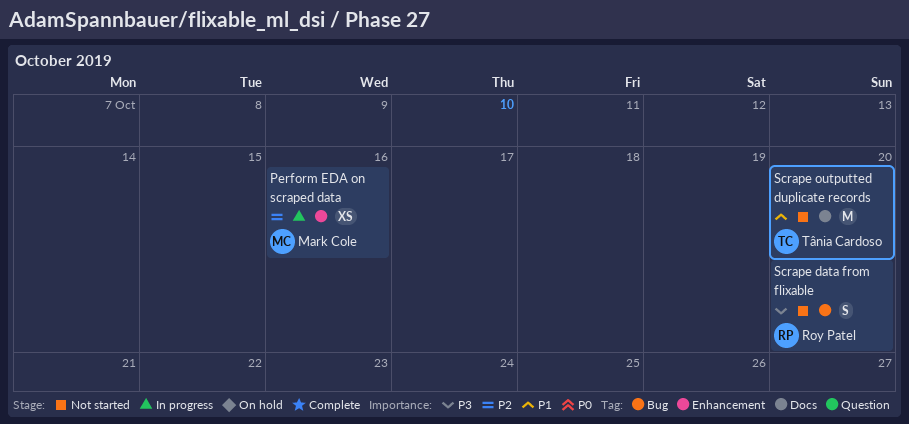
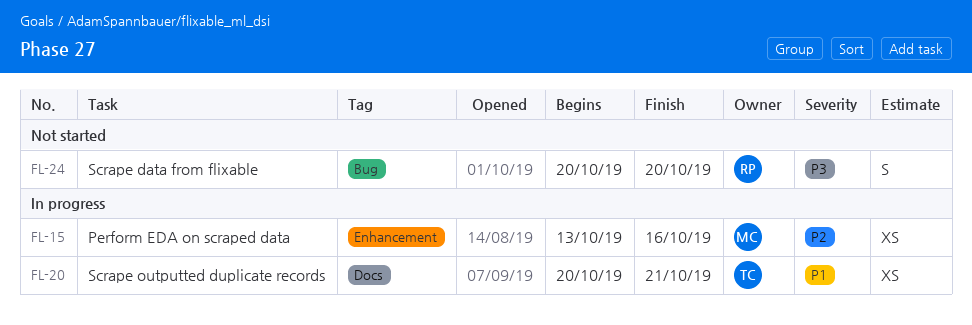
Scrape outputted duplicate records, status: Not started -> In progress
Scrape outputted duplicate records, estimate: M -> XS
Scrape outputted duplicate records, due: Oct 20 -> Oct 21

